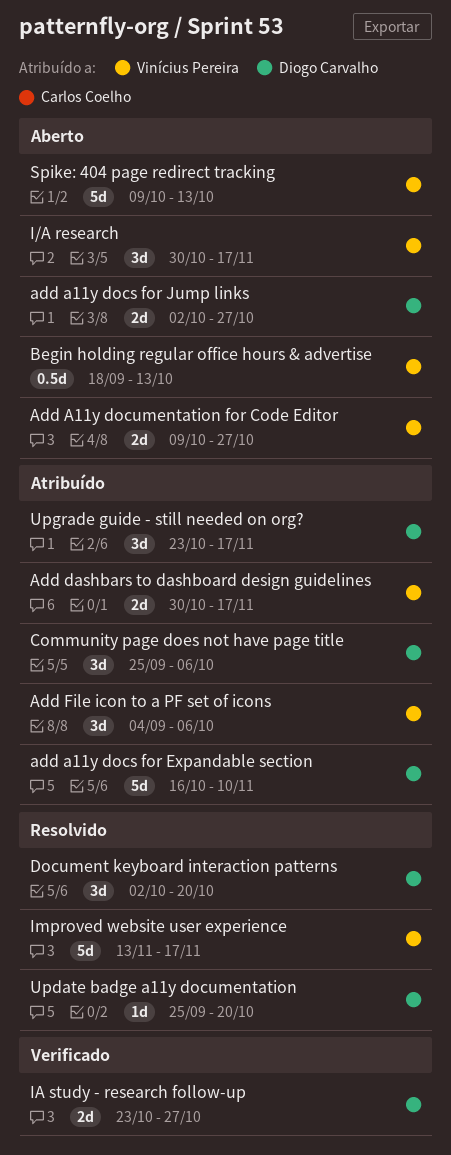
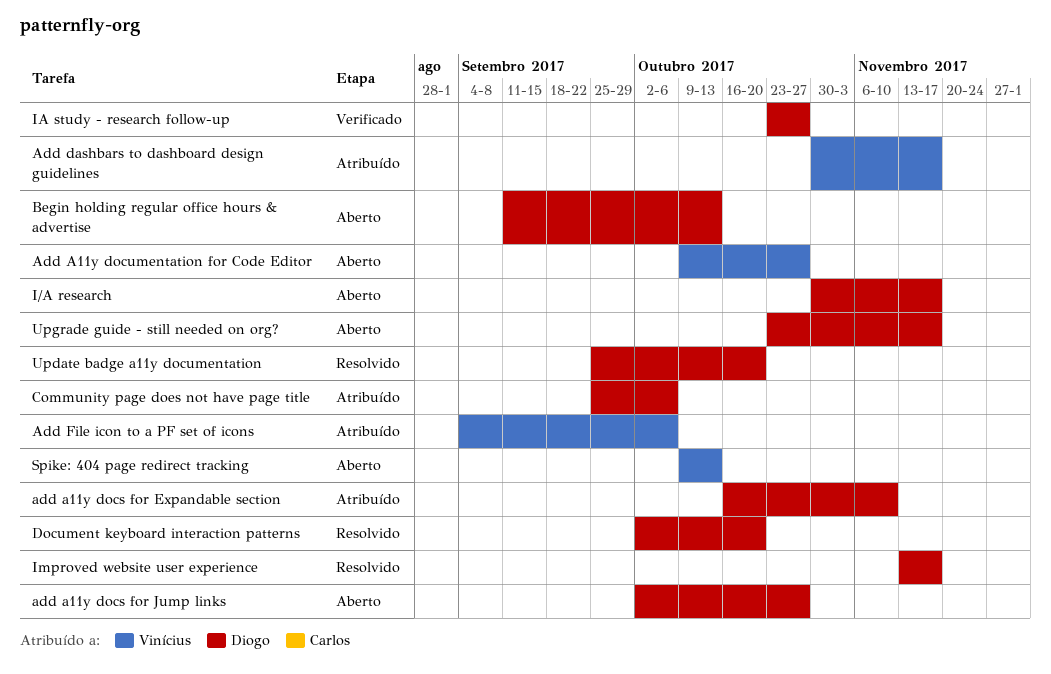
Begin holding regular office hours & advertise, owner: Vinícius Pereira -> Diogo Carvalho
Begin holding regular office hours & advertise, start: Sep 18 -> Sep 11
I/A research, owner: Vinícius Pereira -> Diogo Carvalho
Improved website user experience, owner: Vinícius Pereira -> Diogo Carvalho
Upgrade guide - still needed on org?, status: Atribuído -> Aberto

